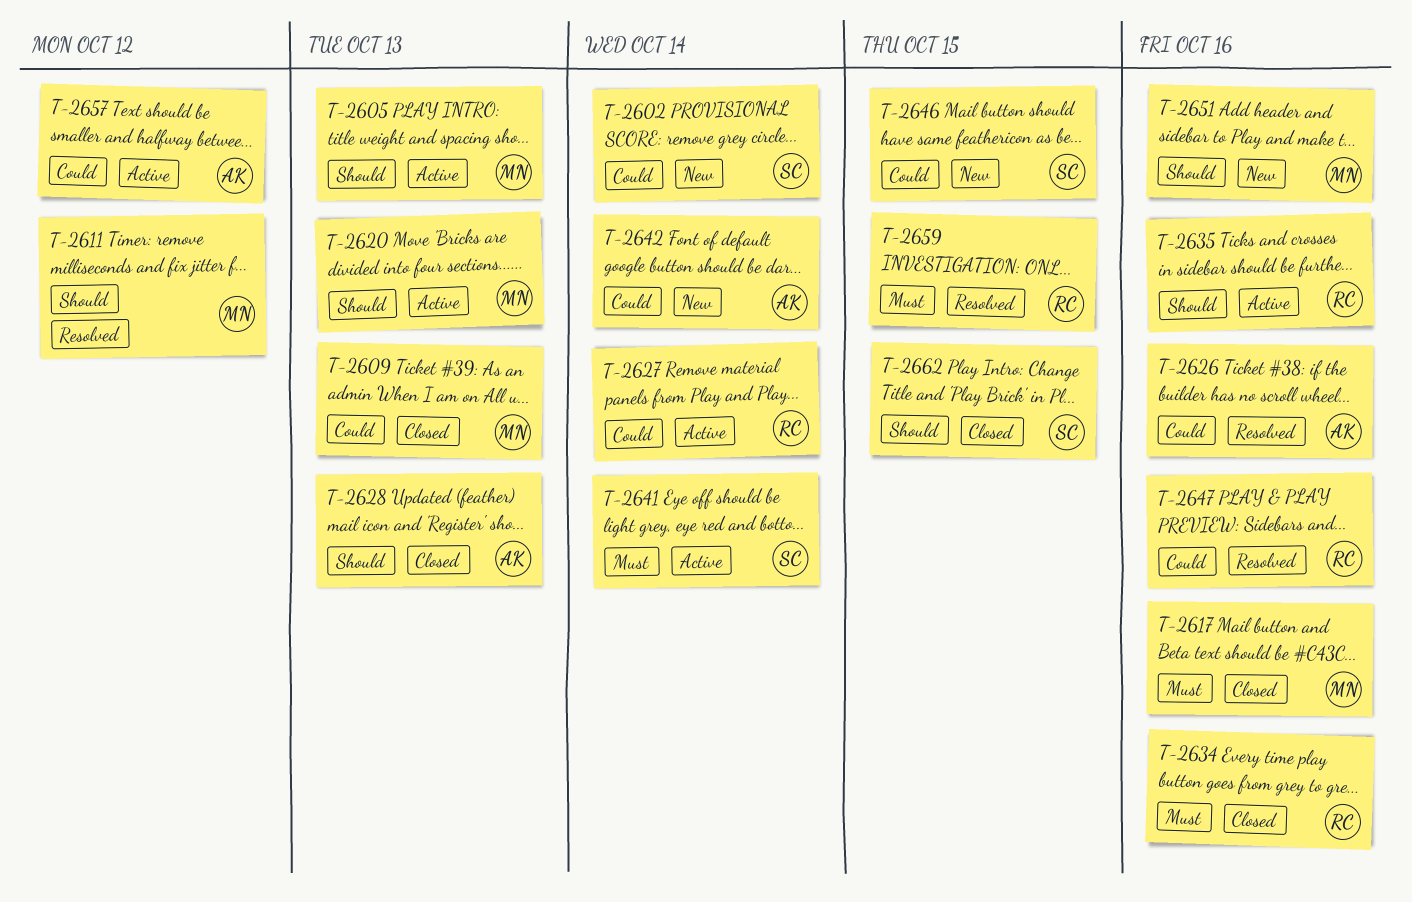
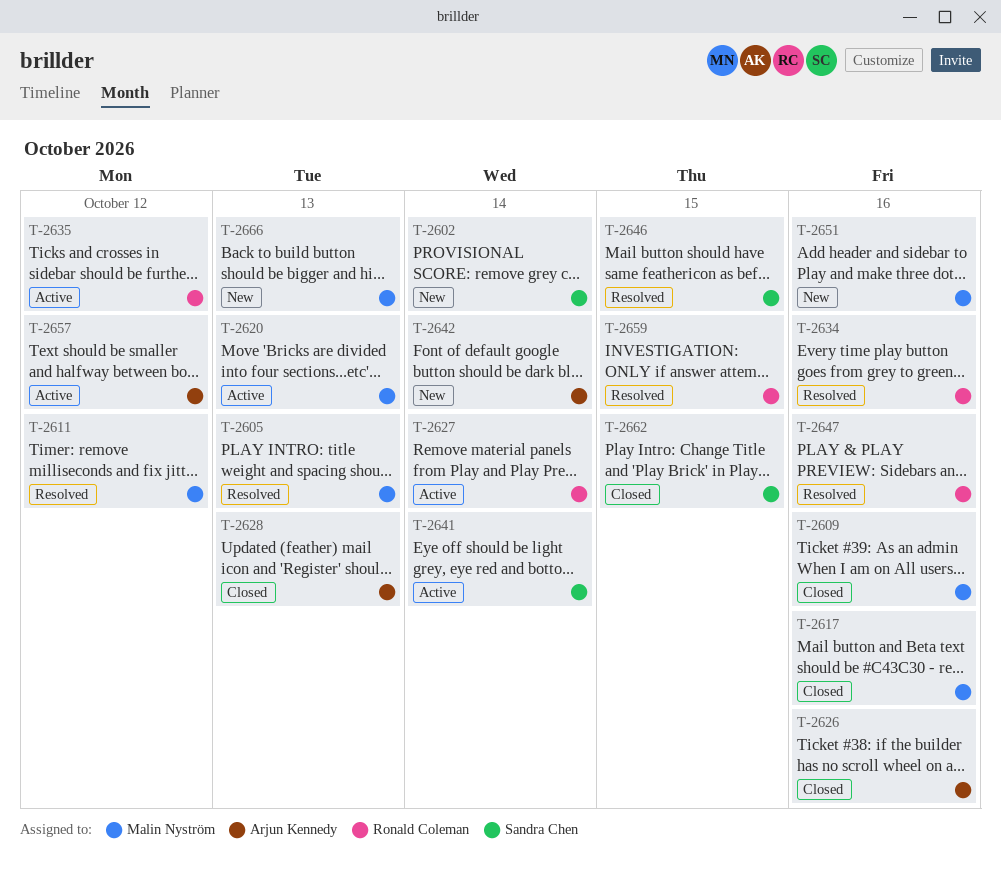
T-2605, status: Active -> Resolved
T-2609, due: Oct 13 -> Oct 16
T-2626, status: Resolved -> Closed
T-2634, status: Closed -> Resolved
T-2635, due: Oct 16 -> Oct 12
T-2646, status: New -> Resolved
T-2666: none -> present

